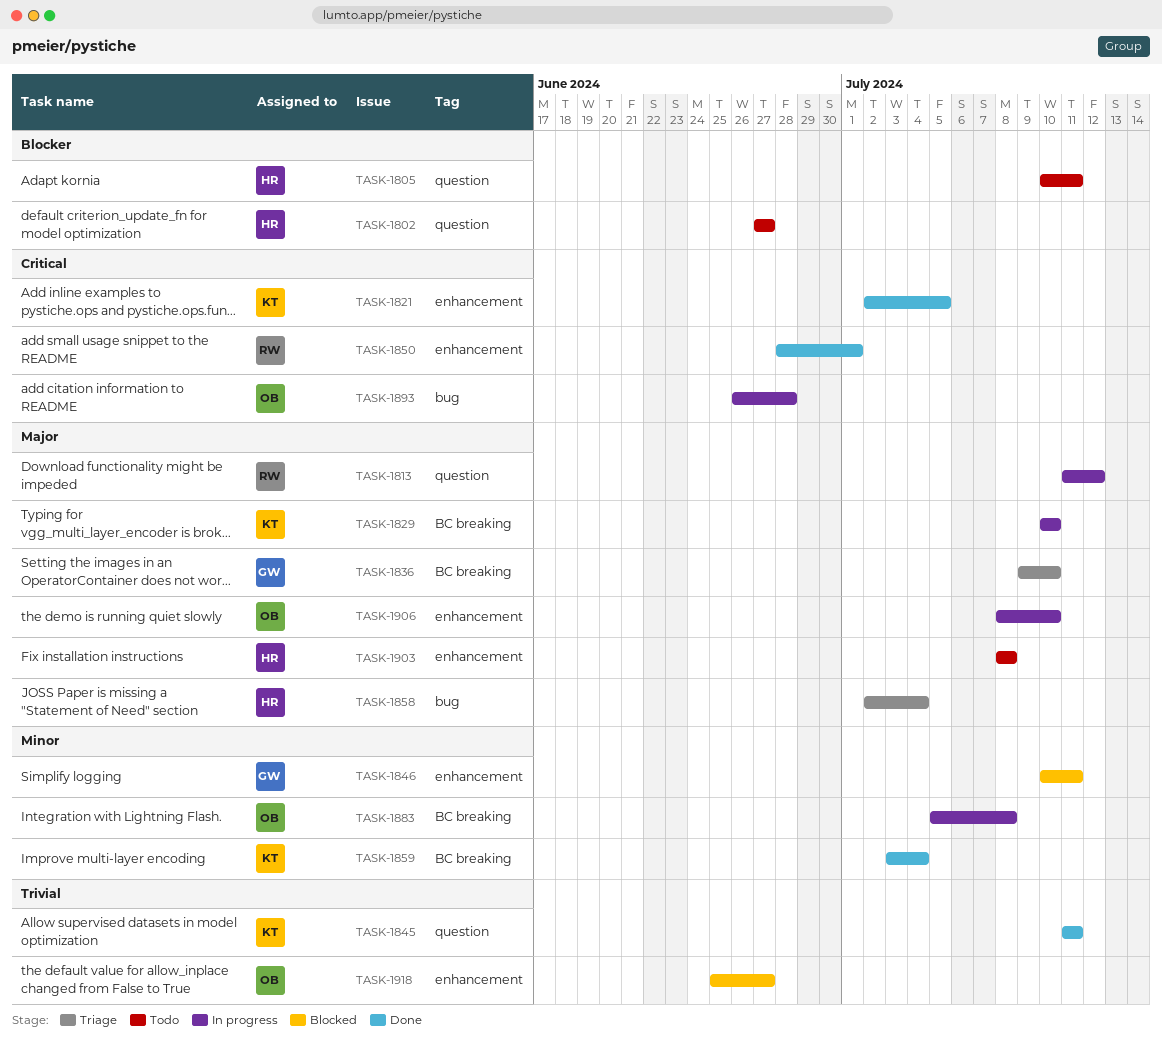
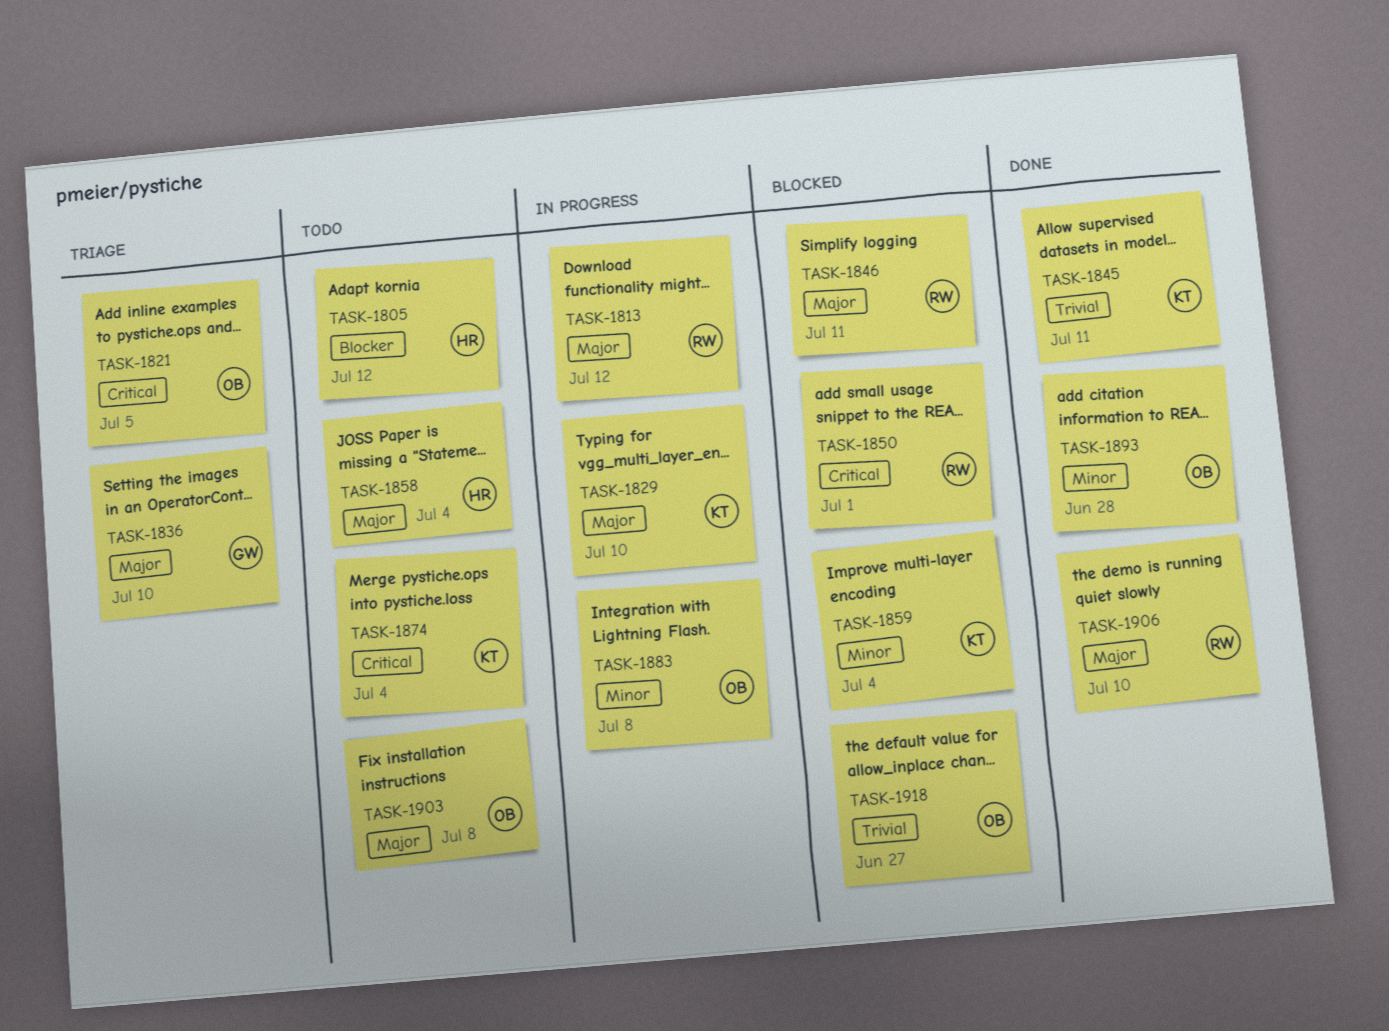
TASK-1802: present -> none
TASK-1805, due: Jul 11 -> Jul 12
TASK-1821, status: Done -> Triage
TASK-1821, owner: KT -> OB
TASK-1846, owner: GW -> RW
TASK-1846, priority: Minor -> Major
TASK-1850, status: Done -> Blocked
TASK-1858, status: Triage -> Todo
TASK-1859, status: Done -> Blocked
TASK-1874: none -> present
TASK-1893, status: In progress -> Done
TASK-1893, priority: Critical -> Minor
TASK-1903, owner: HR -> OB
TASK-1906, status: In progress -> Done
TASK-1906, owner: OB -> RW

